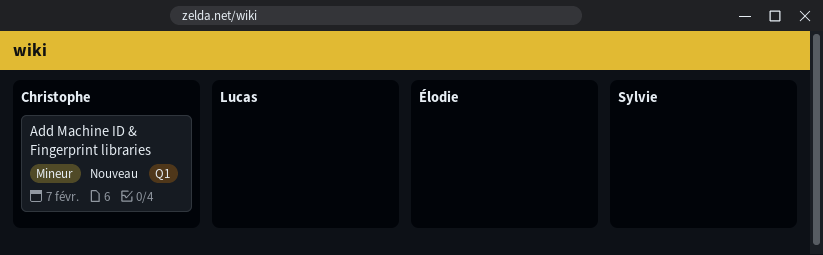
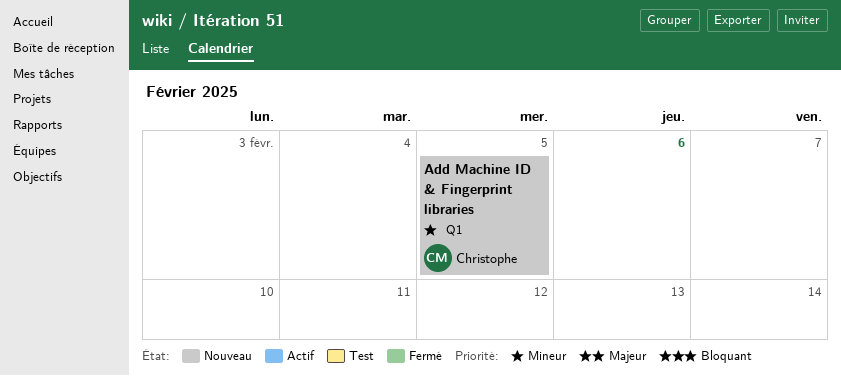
Add Machine ID & Fingerprint libraries, due: Feb 7 -> Feb 5

